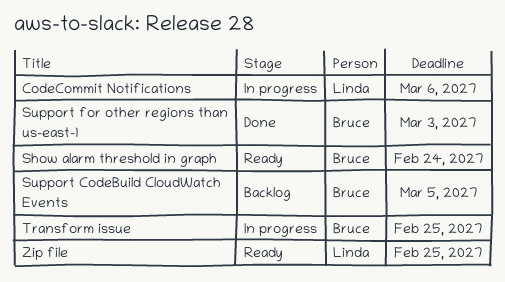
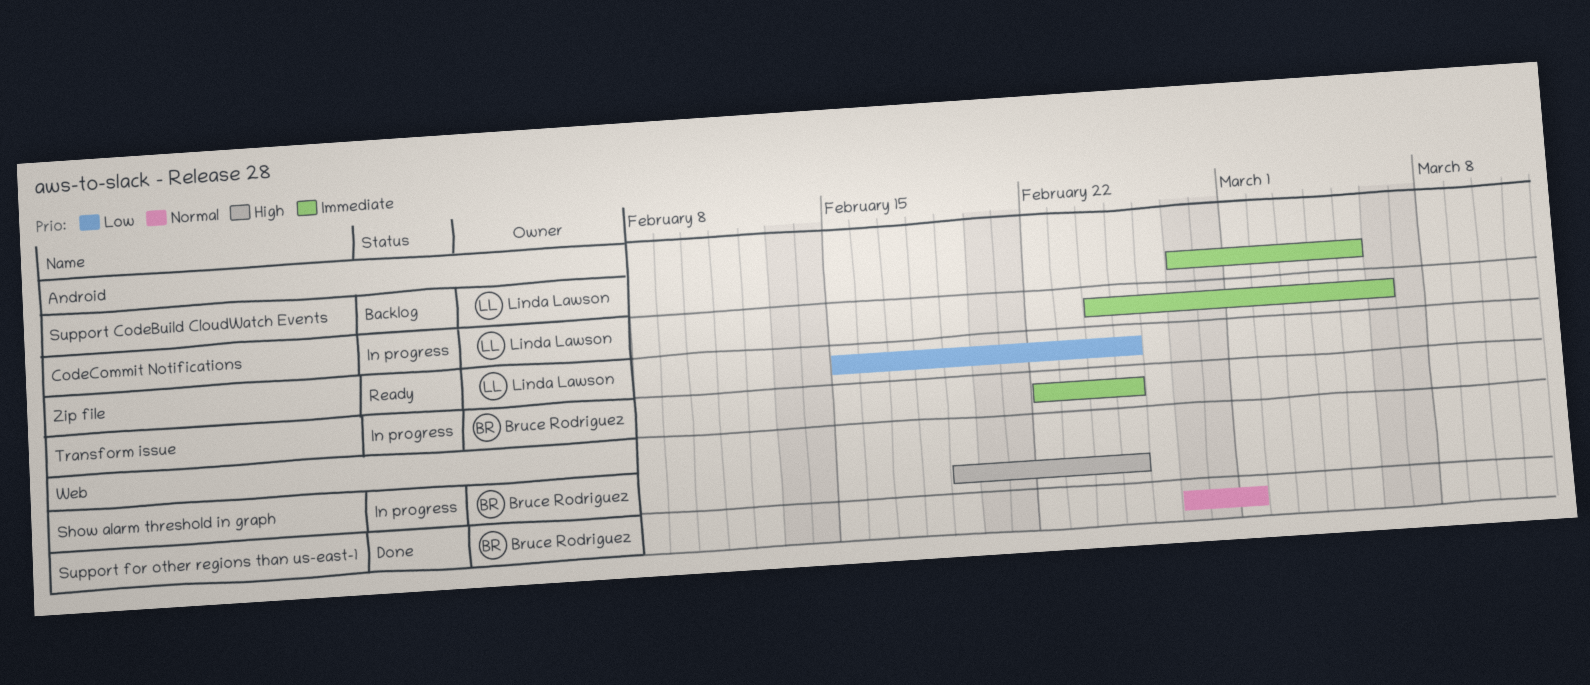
Show alarm threshold in graph, status: Ready -> In progress
Show alarm threshold in graph, due: Feb 24 -> Feb 25
Support CodeBuild CloudWatch Events, owner: Bruce Rodriguez -> Linda Lawson
Support for other regions than us-east-1, due: Mar 3 -> Mar 1

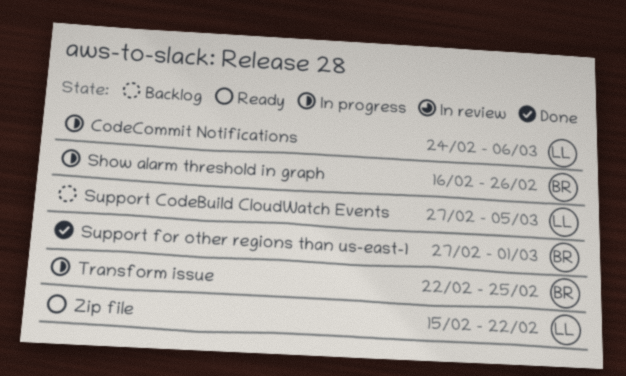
Show alarm threshold in graph, start: Feb 19 -> Feb 16
Show alarm threshold in graph, due: Feb 25 -> Feb 26
Zip file, due: Feb 25 -> Feb 22

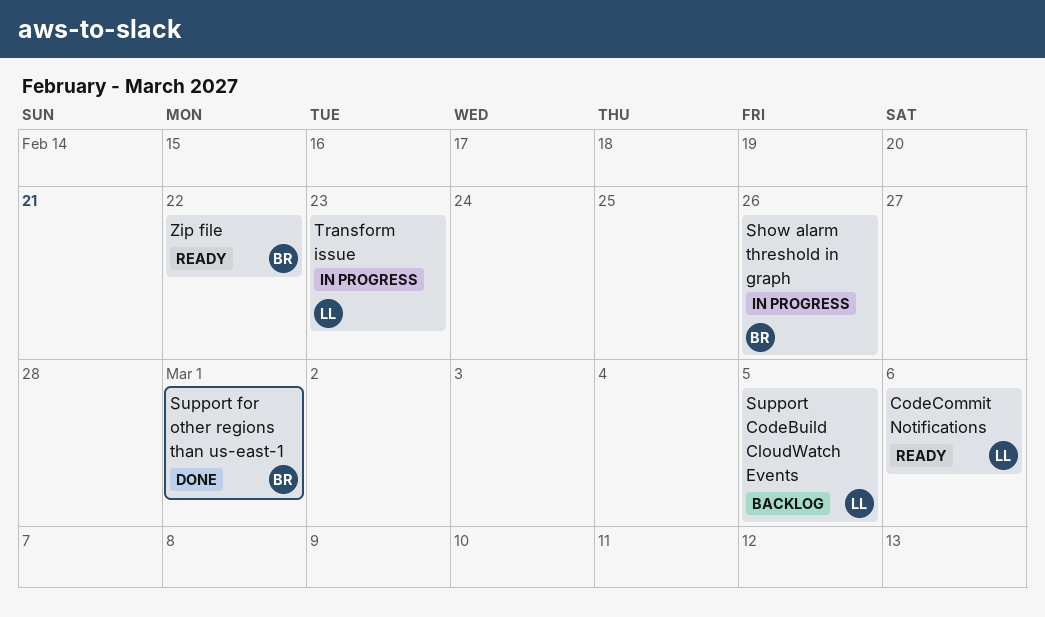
CodeCommit Notifications, status: In progress -> Ready
Transform issue, owner: BR -> LL
Transform issue, due: Feb 25 -> Feb 23
Zip file, owner: LL -> BR

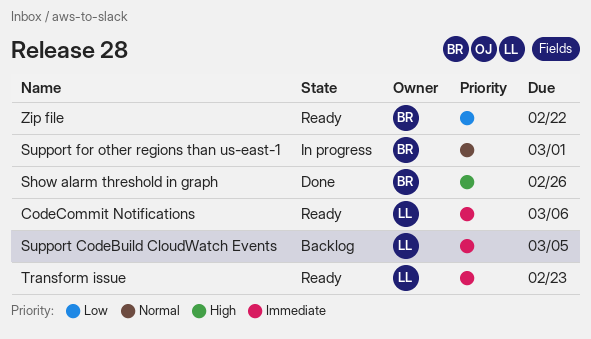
Show alarm threshold in graph, status: In progress -> Done
Support for other regions than us-east-1, status: Done -> In progress
Transform issue, status: In progress -> Ready

